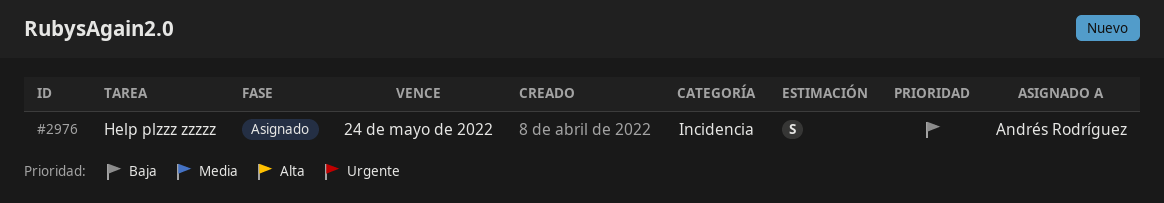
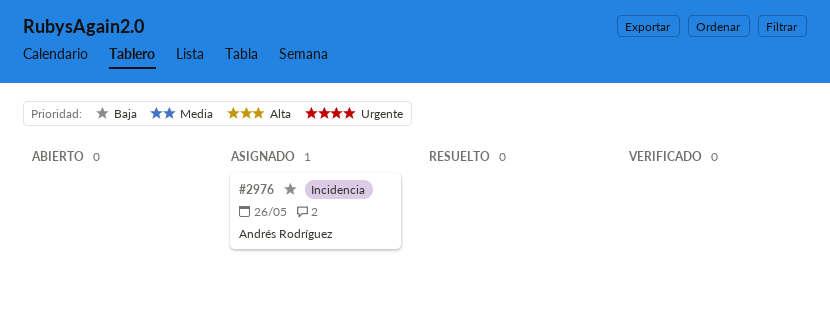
#2976, due: May 24 -> May 26

